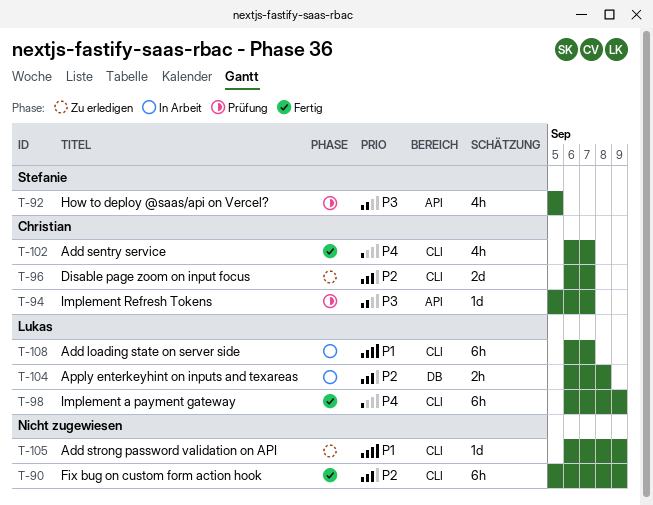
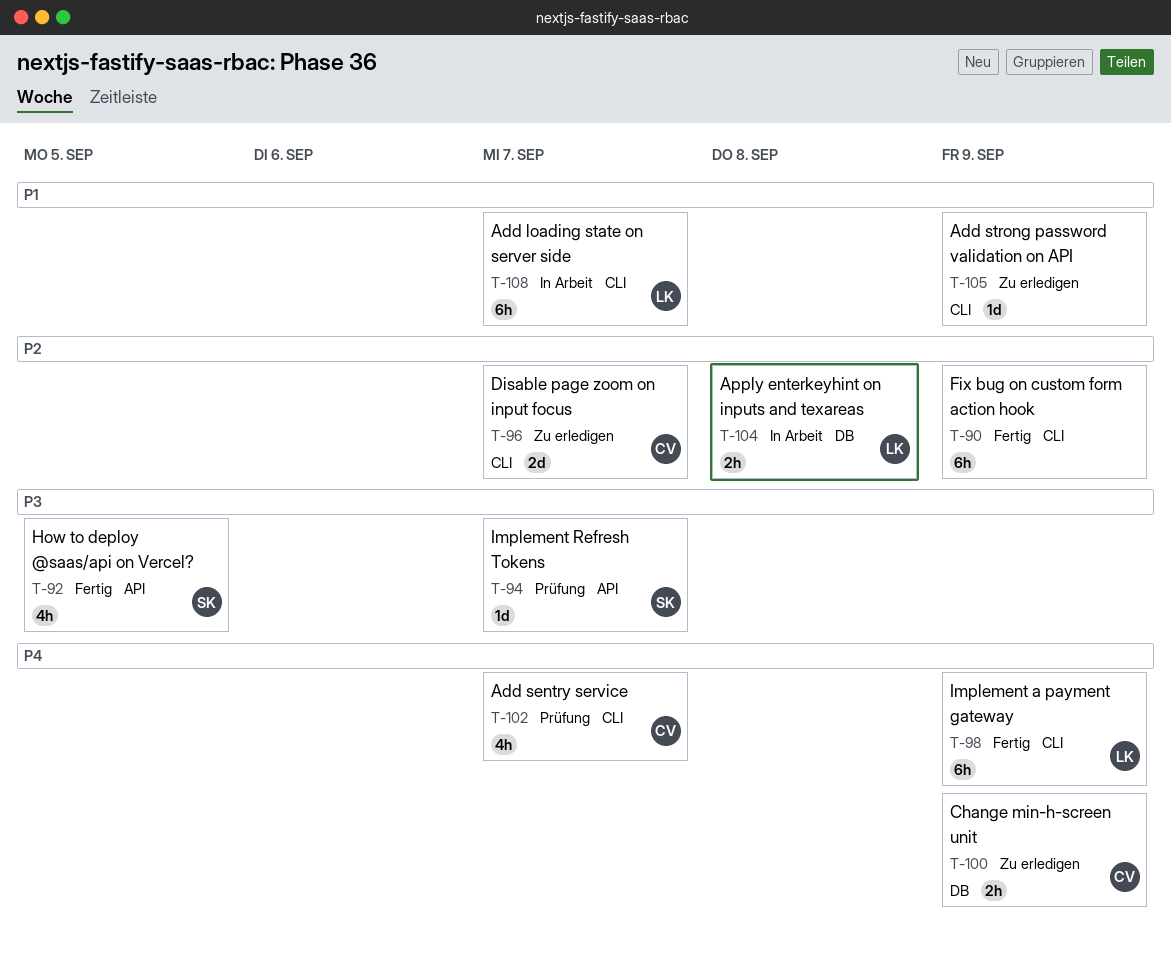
T-92, status: Prüfung -> Fertig
T-94, owner: Christian -> Stefanie
T-100: none -> present
T-102, status: Fertig -> Prüfung

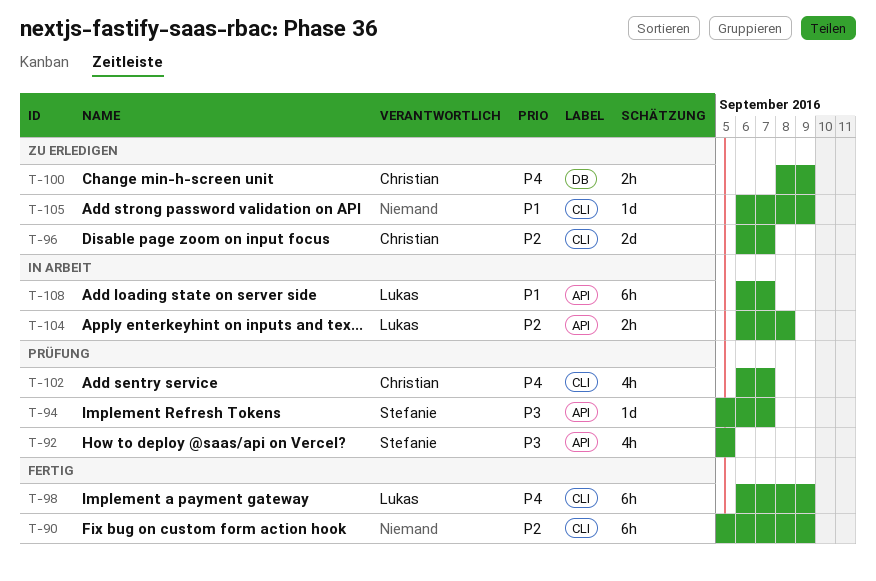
T-92, status: Fertig -> Prüfung
T-104, label: DB -> API
T-108, label: CLI -> API

